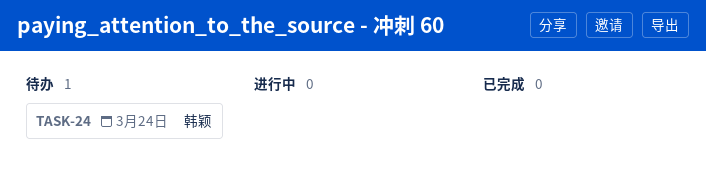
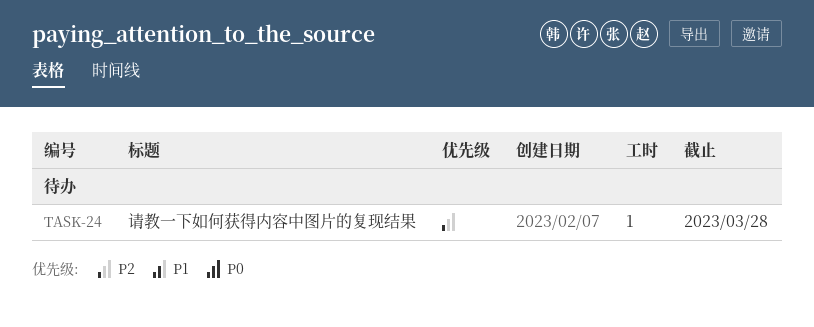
TASK-24, due: Mar 24 -> Mar 28

